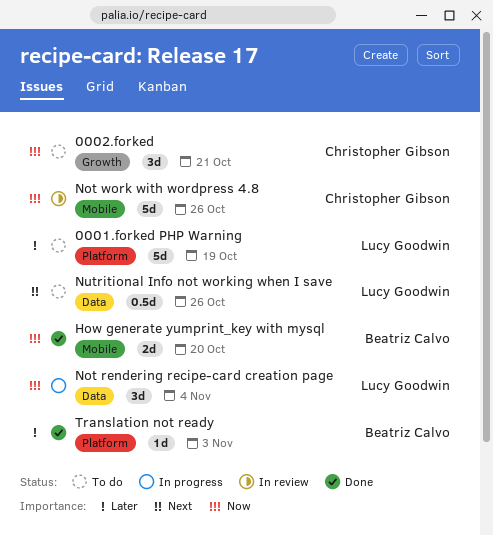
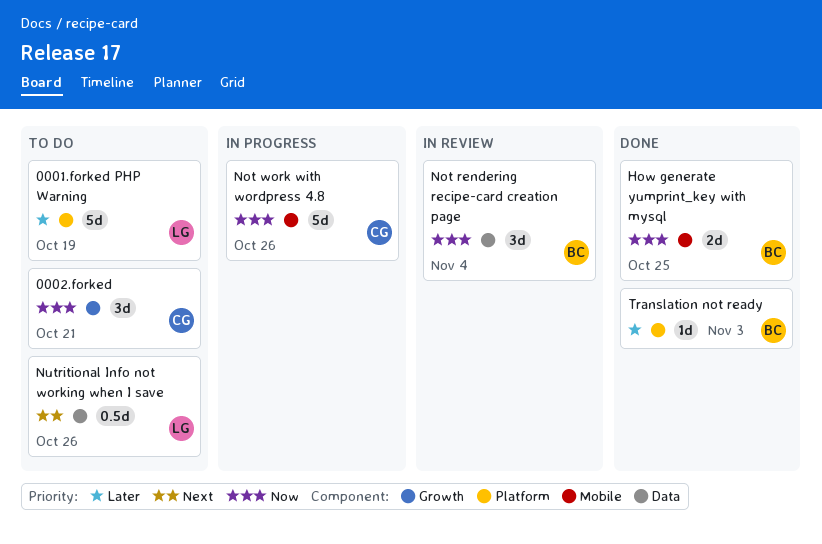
How generate yumprint_key with mysql, due: Oct 20 -> Oct 25
Not rendering recipe-card creation page, status: In progress -> In review
Not rendering recipe-card creation page, owner: Lucy Goodwin -> Beatriz Calvo
Not work with wordpress 4.8, status: In review -> In progress

